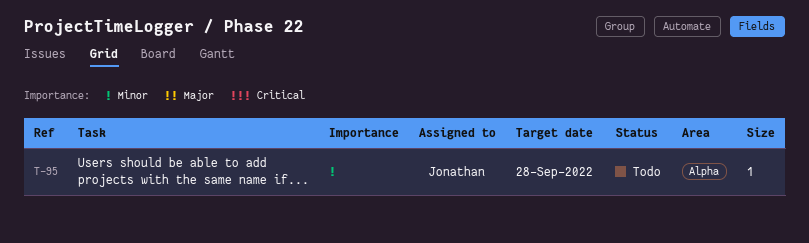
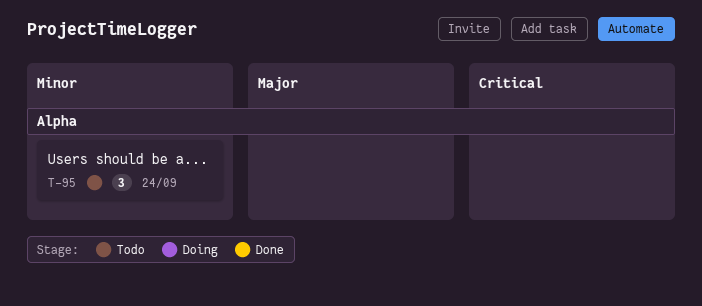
T-95, estimate: 1 -> 3
T-95, due: Sep 28 -> Sep 24

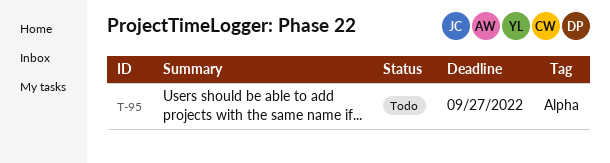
T-95, due: Sep 24 -> Sep 27

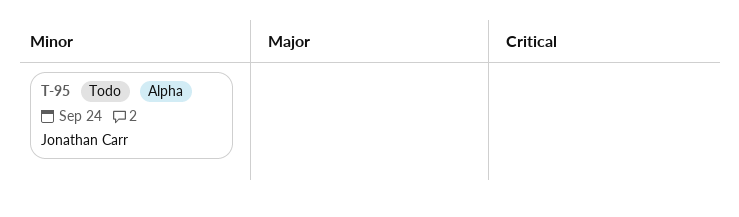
T-95, due: Sep 27 -> Sep 24

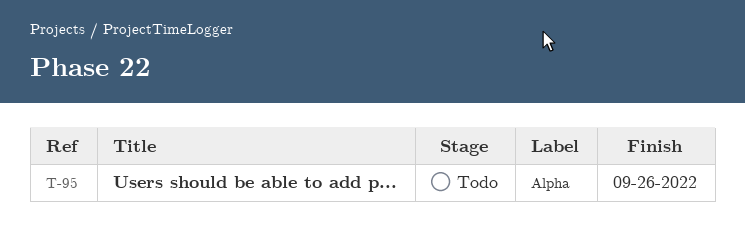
T-95, due: Sep 24 -> Sep 26

